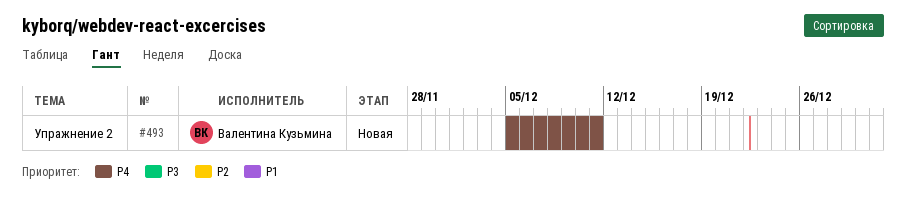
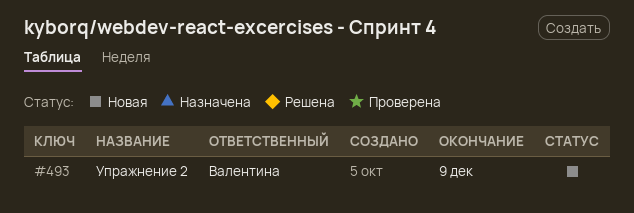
#493, due: Dec 11 -> Dec 9

